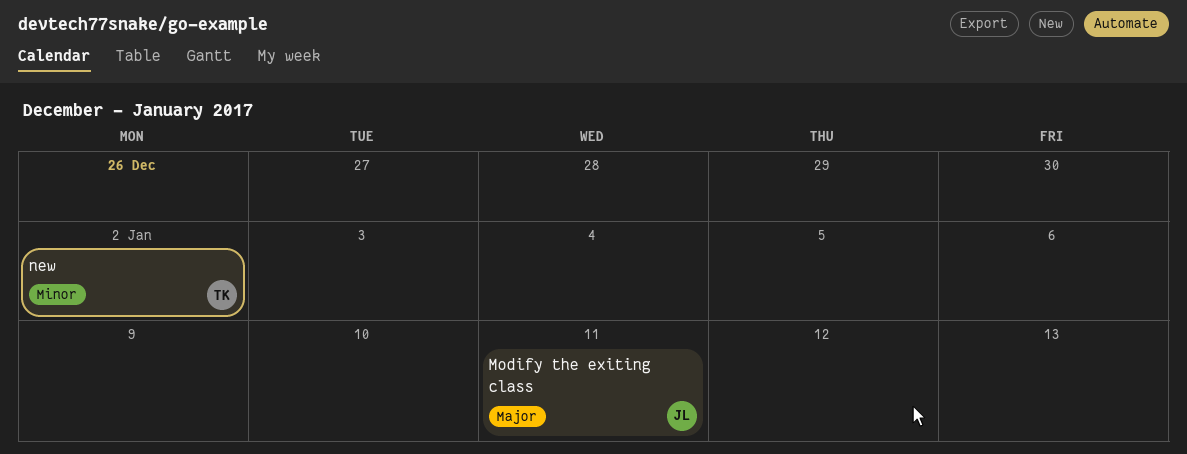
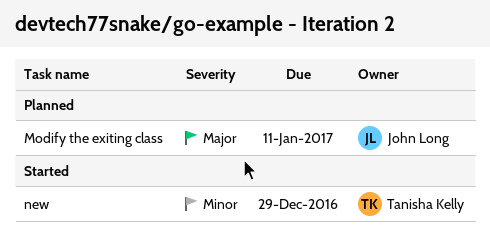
new, due: Jan 2 -> Dec 29

